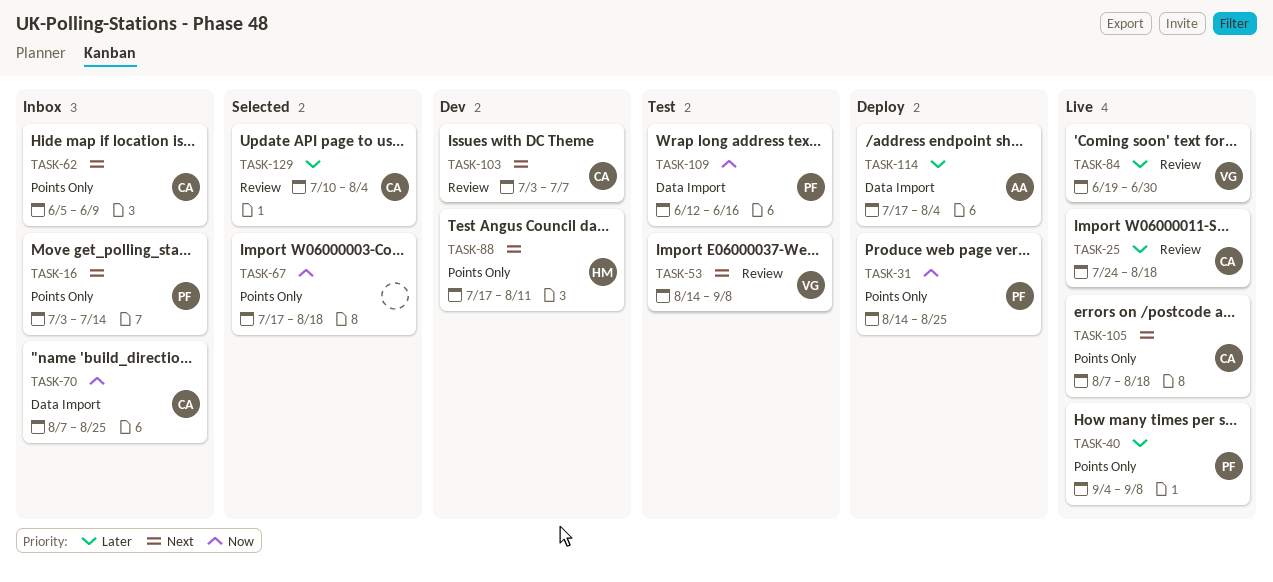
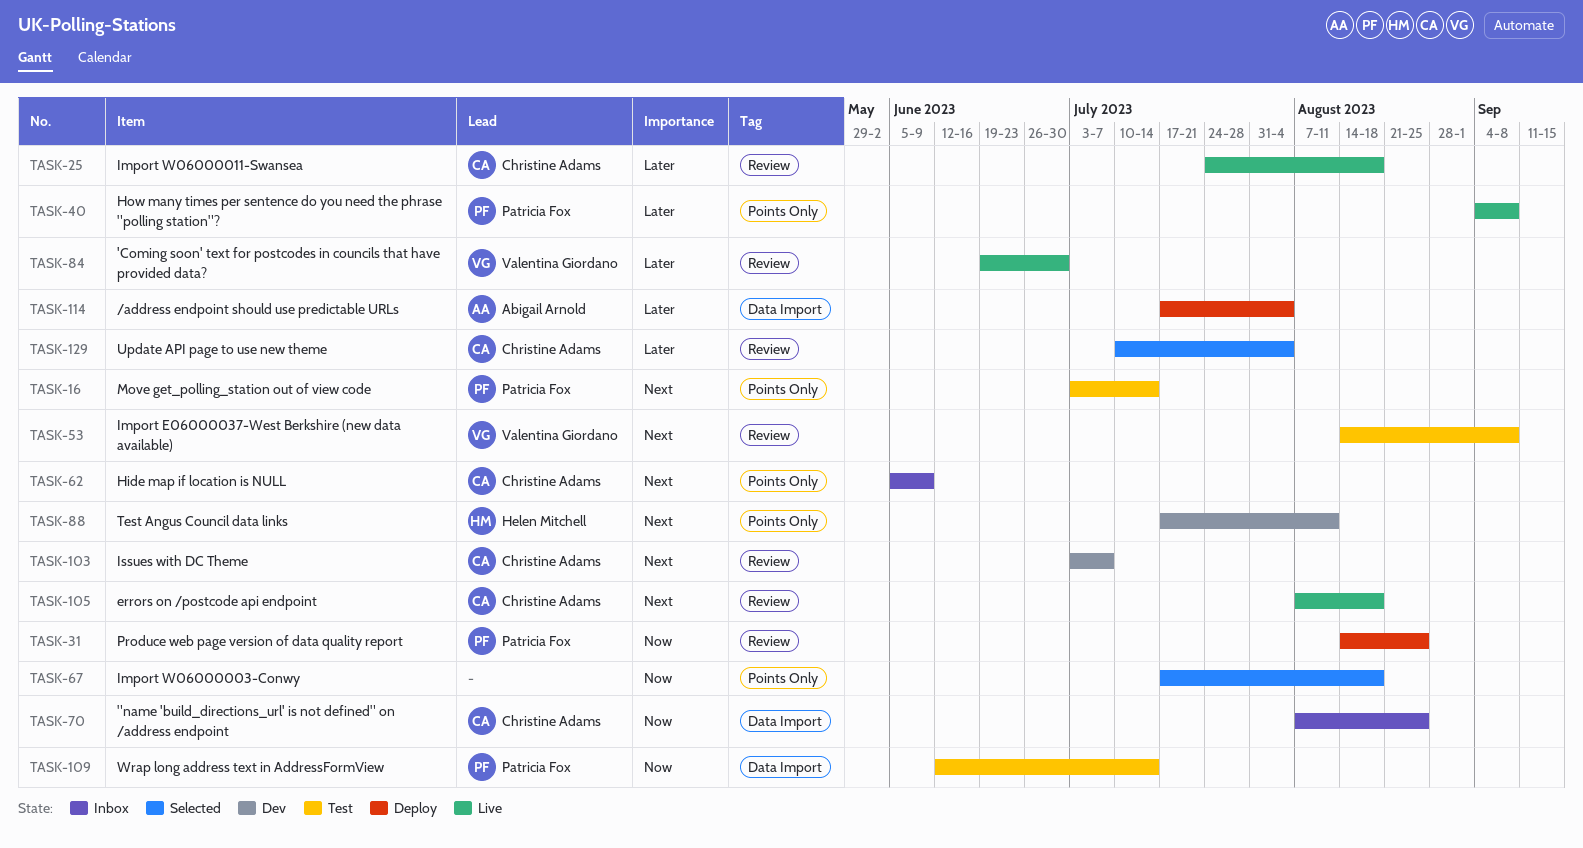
TASK-16, status: Inbox -> Test
TASK-31, label: Points Only -> Review
TASK-105, label: Points Only -> Review
TASK-109, due: Jun 16 -> Jul 14

